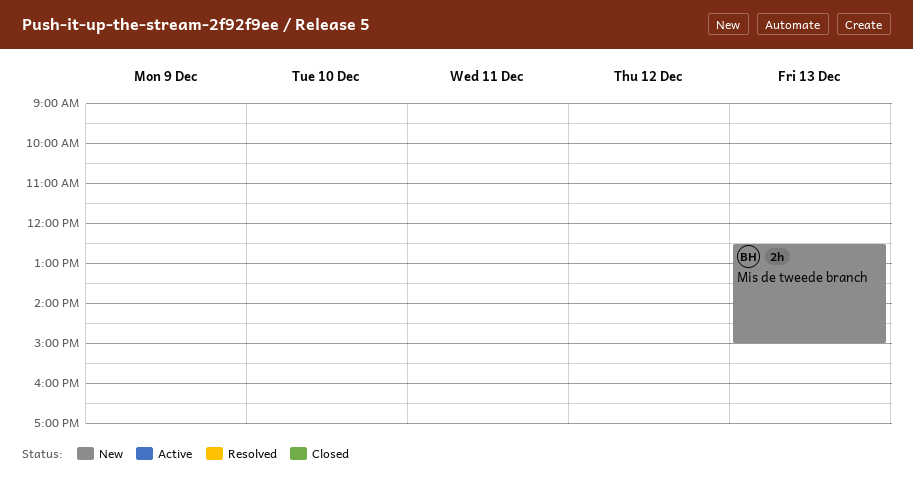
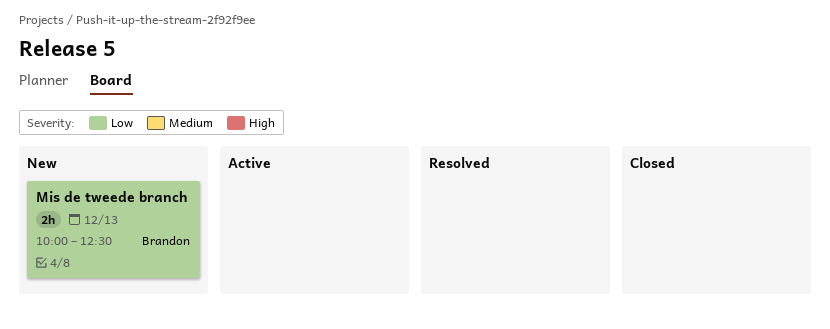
Mis de tweede branch, begins: 12:30 -> 10:00
Mis de tweede branch, ends: 15:00 -> 12:30

